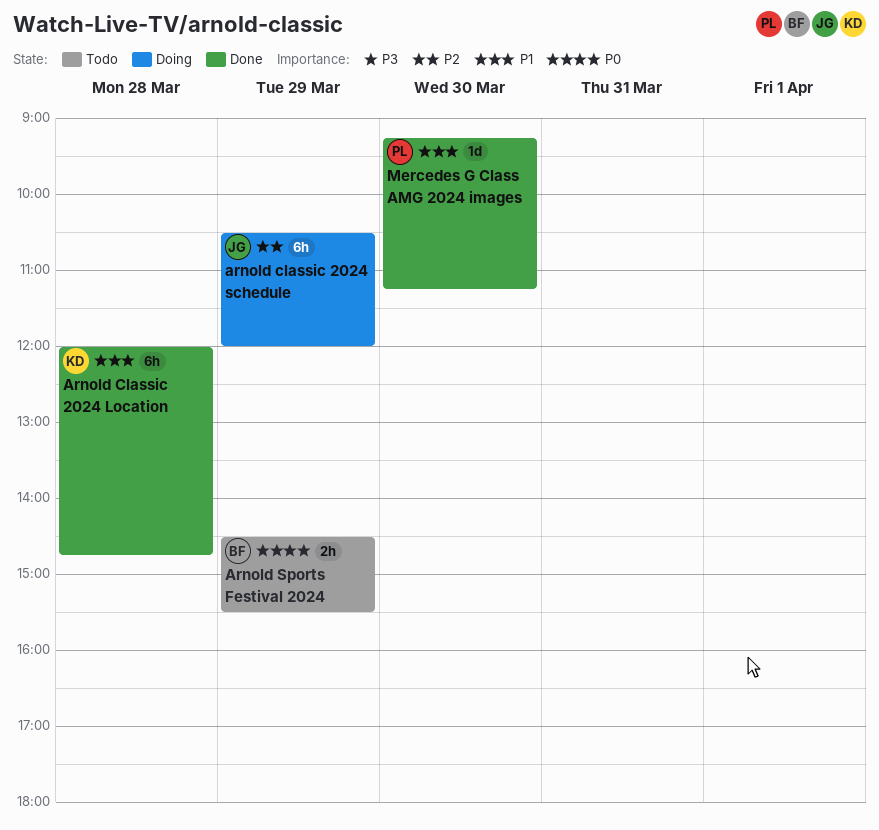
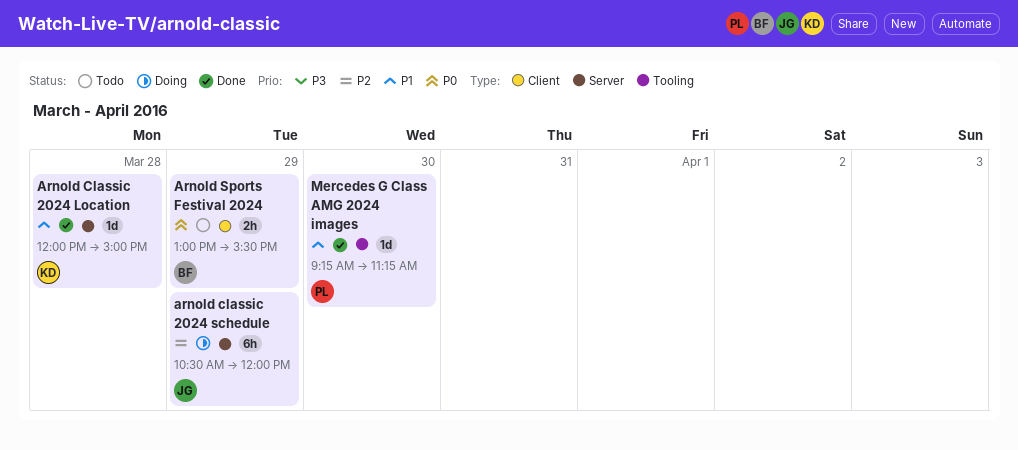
Arnold Classic 2024 Location, estimate: 6h -> 1d
Arnold Classic 2024 Location, ends: 14:45 -> 15:00
Arnold Sports Festival 2024, begins: 14:30 -> 13:00

